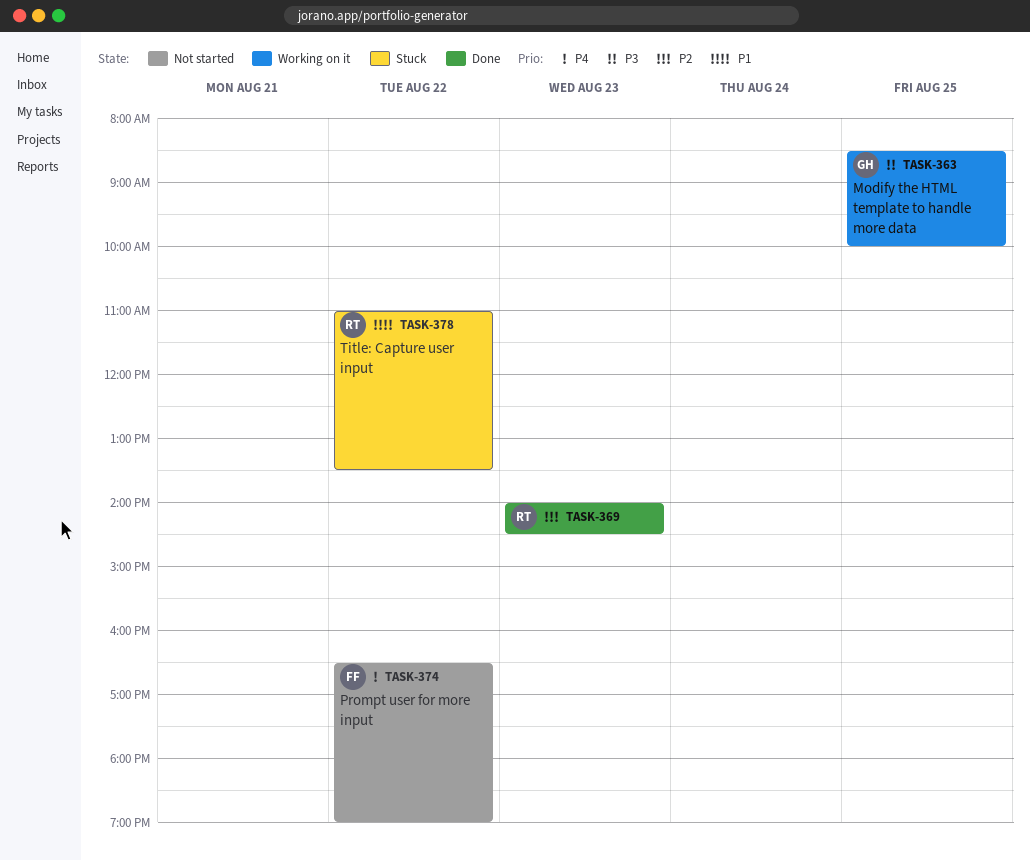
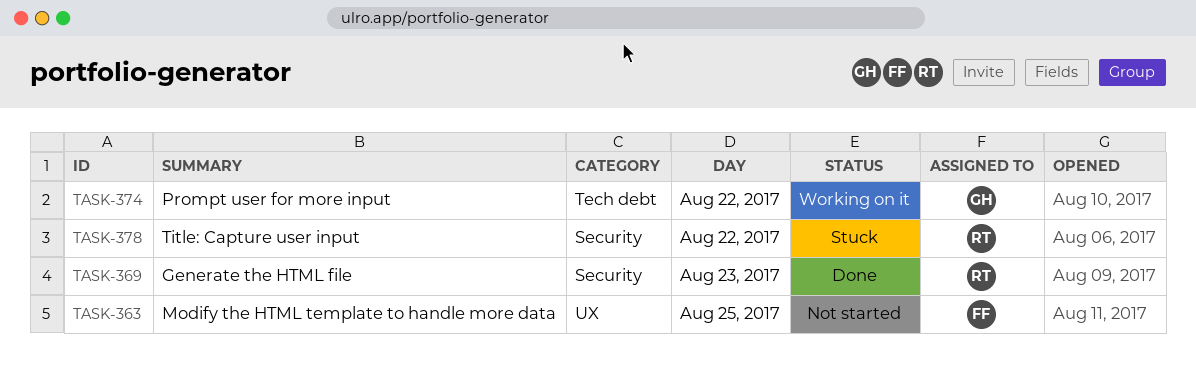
TASK-363, status: Working on it -> Not started
TASK-363, owner: GH -> FF
TASK-374, status: Not started -> Working on it
TASK-374, owner: FF -> GH

